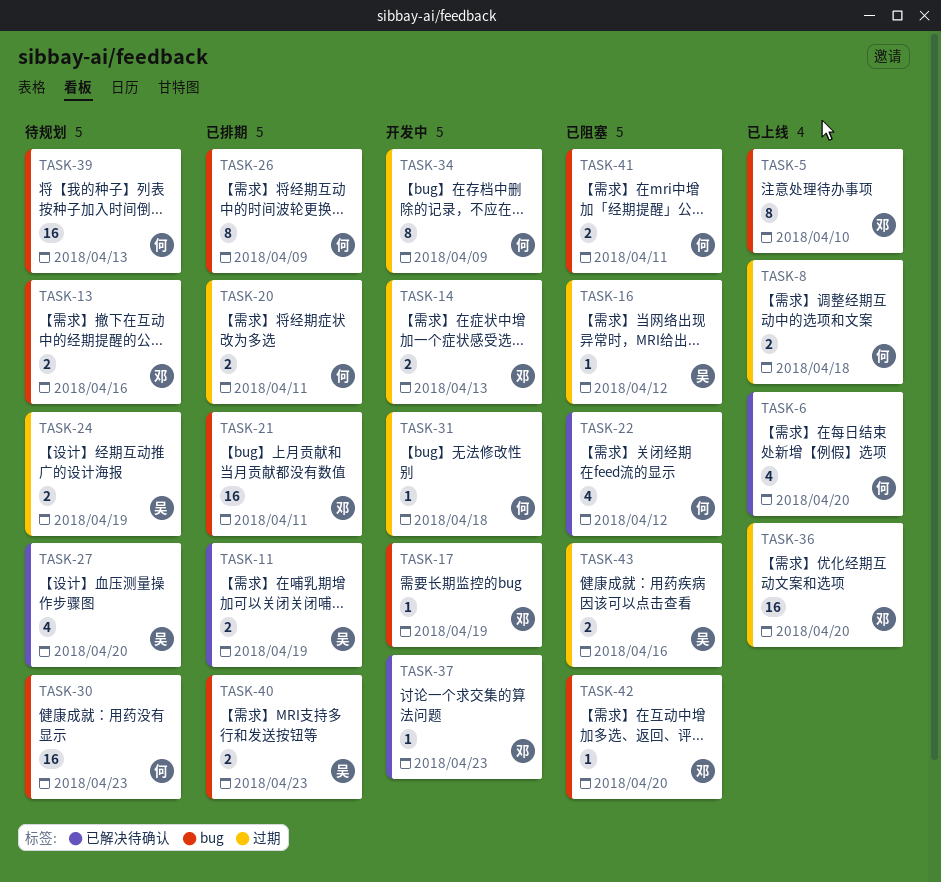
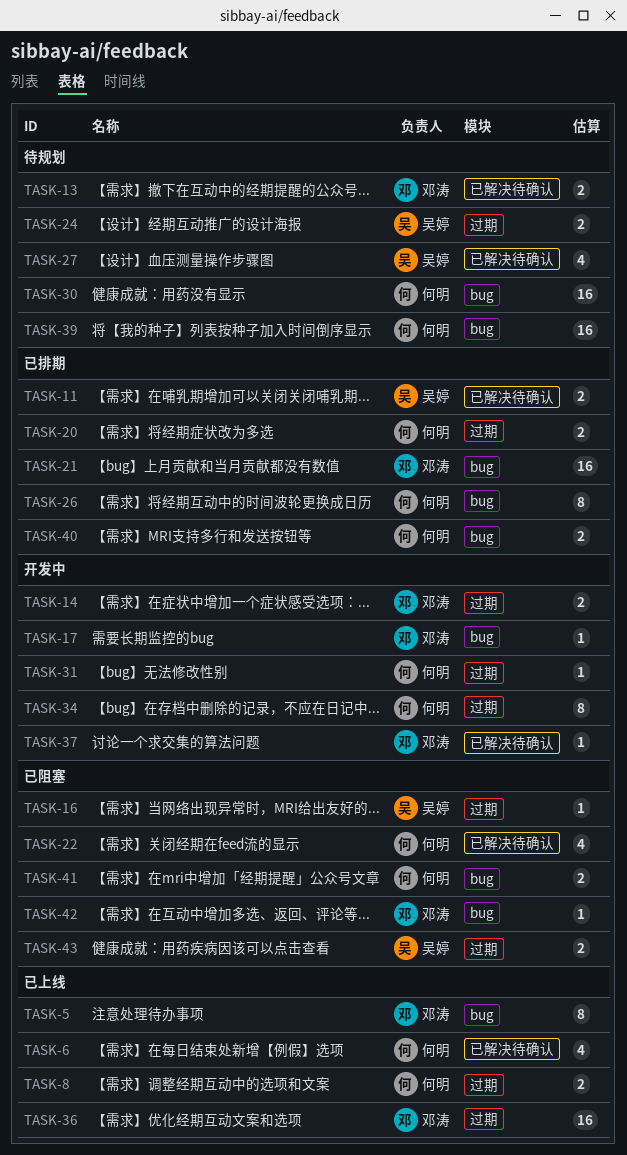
TASK-13, label: bug -> 已解决待确认
TASK-40, owner: 吴婷 -> 何明

